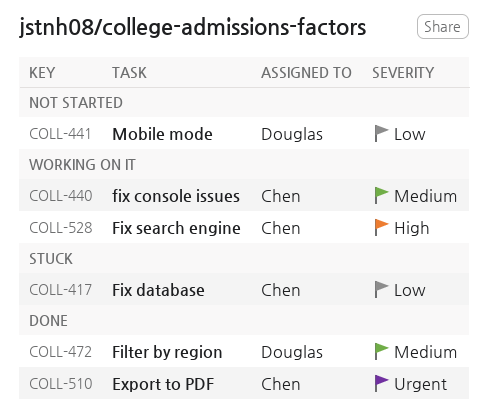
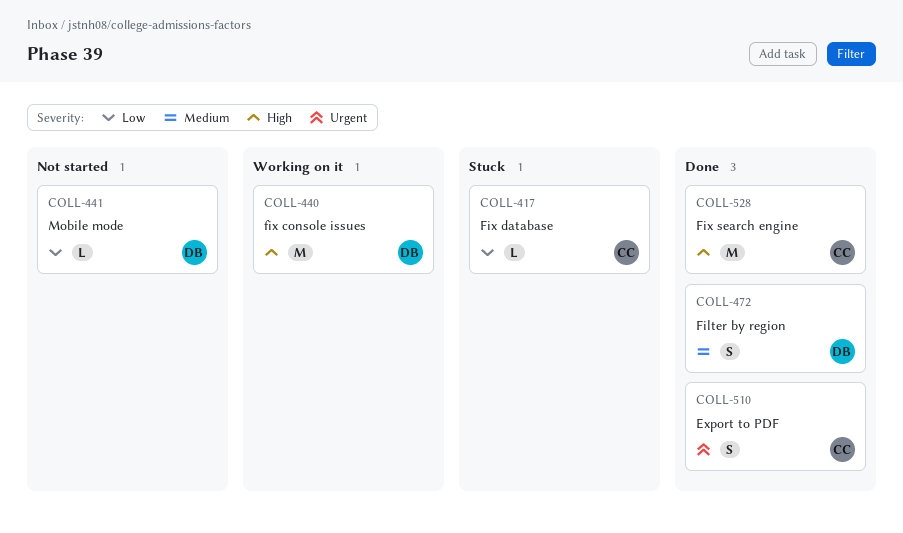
COLL-440, owner: Chen -> Douglas
COLL-440, priority: Medium -> High
COLL-528, status: Working on it -> Done

